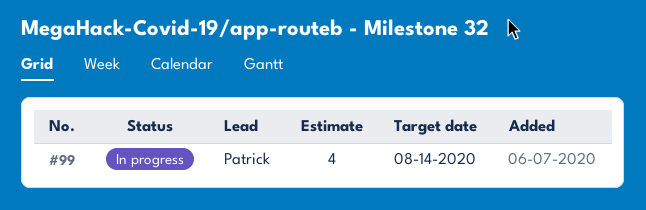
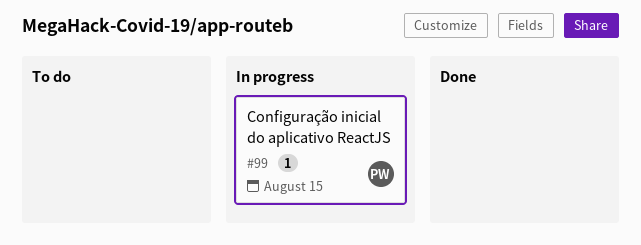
#99, estimate: 4 -> 1
#99, due: Aug 14 -> Aug 15

